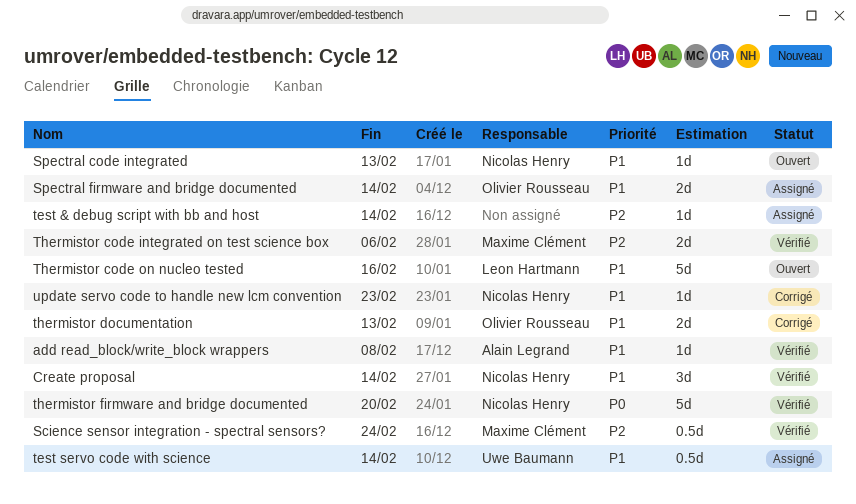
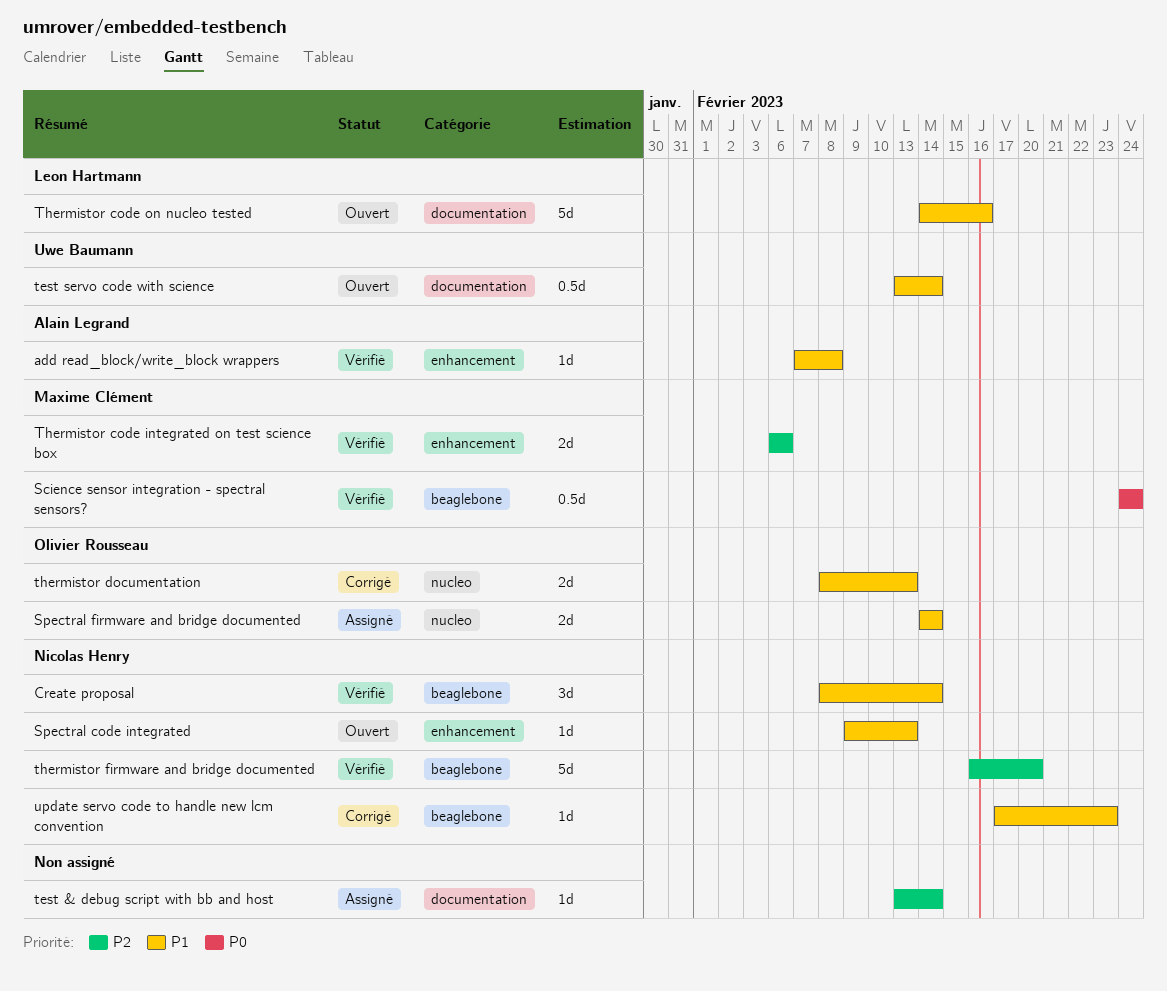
Science sensor integration - spectral sensors?, priority: P2 -> P0
test servo code with science, status: Assigné -> Ouvert
thermistor firmware and bridge documented, priority: P0 -> P2

